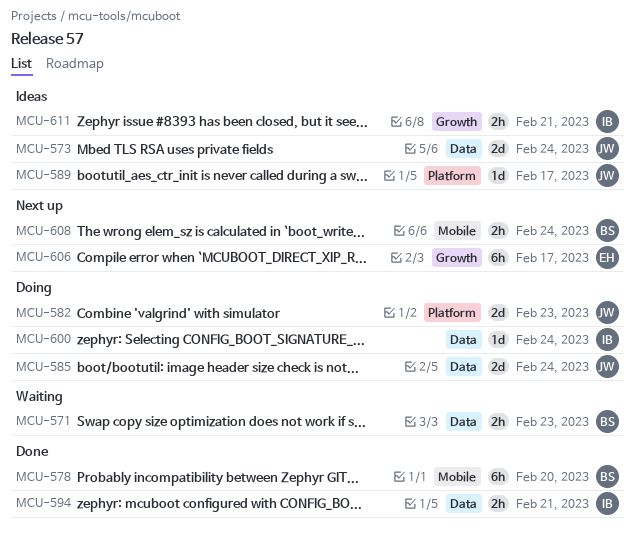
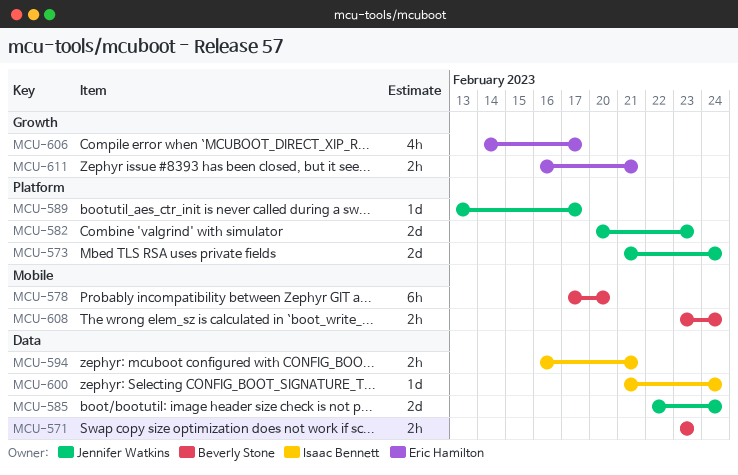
MCU-573, label: Data -> Platform
MCU-606, estimate: 6h -> 4h
MCU-611, owner: Isaac Bennett -> Eric Hamilton

